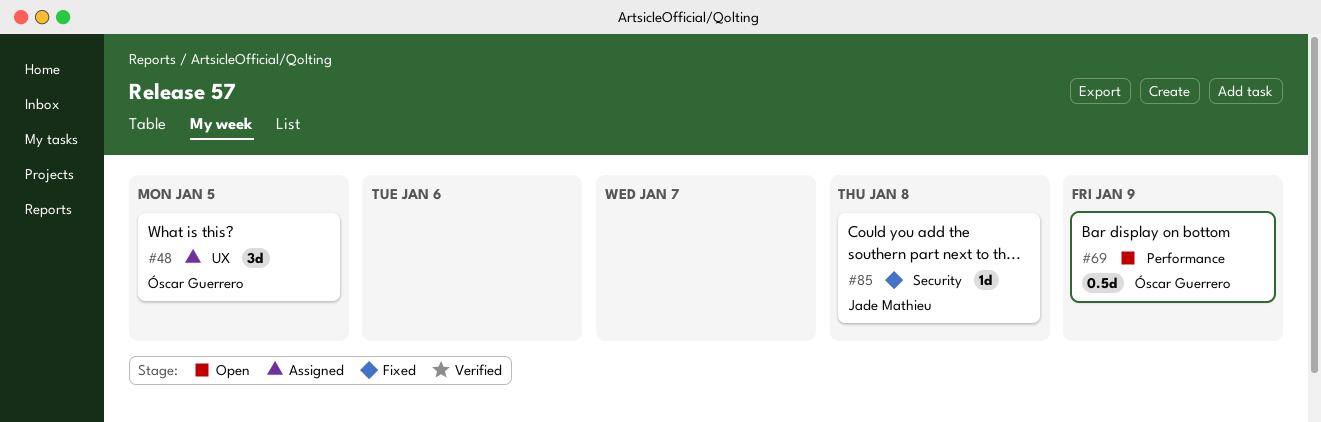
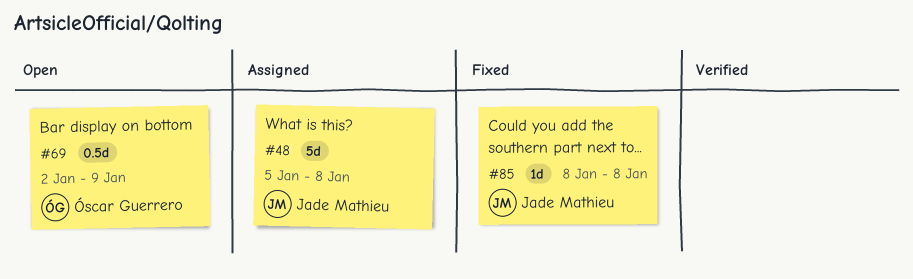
#48, owner: Óscar Guerrero -> Jade Mathieu
#48, estimate: 3d -> 5d
#48, due: Jan 5 -> Jan 8

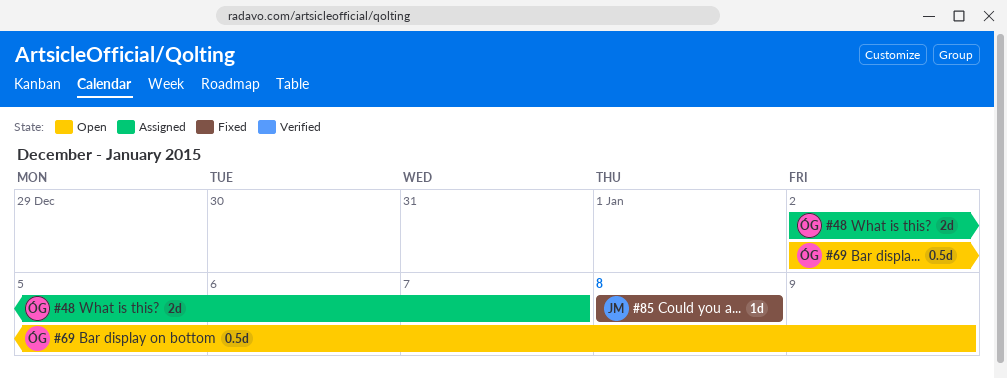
#48, owner: Jade Mathieu -> Óscar Guerrero
#48, estimate: 5d -> 2d
#48, start: Jan 5 -> Jan 2
#48, due: Jan 8 -> Jan 7

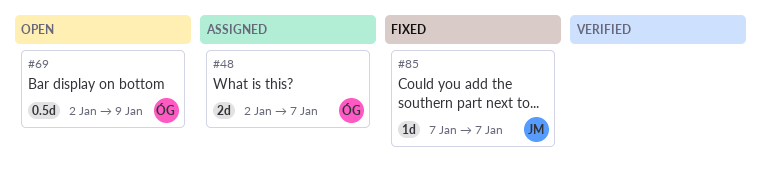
#85, start: Jan 8 -> Jan 7
#85, due: Jan 8 -> Jan 7

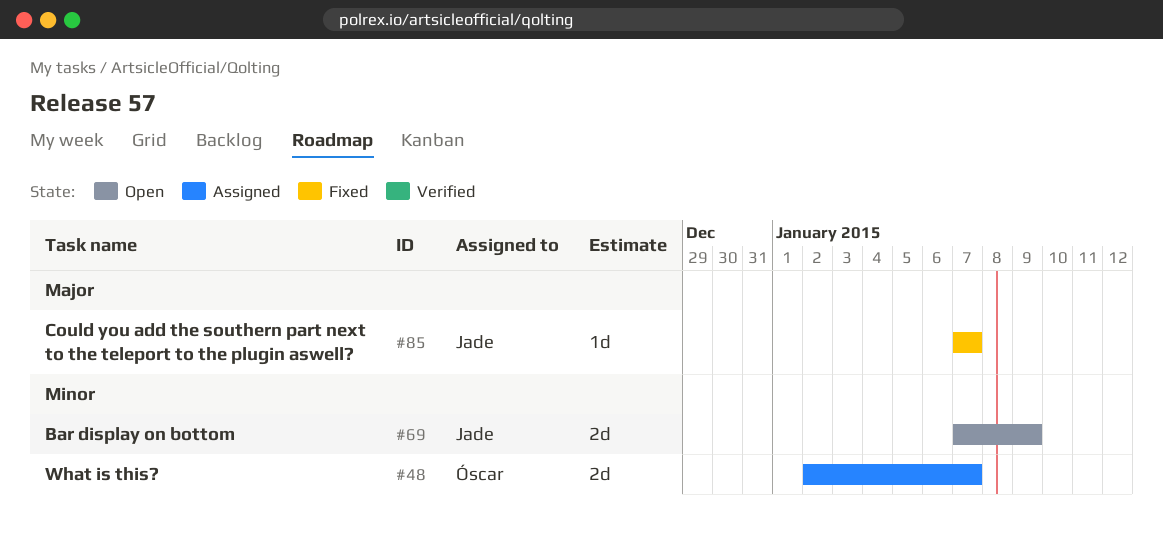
#69, owner: Óscar -> Jade
#69, estimate: 0.5d -> 2d
#69, start: Jan 2 -> Jan 7

